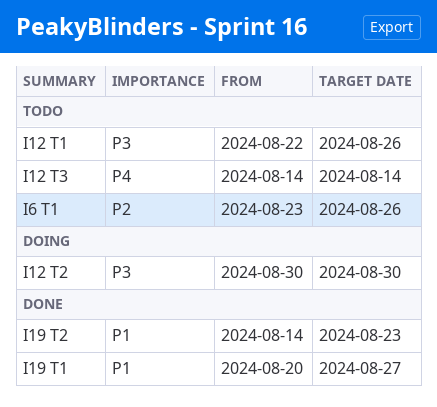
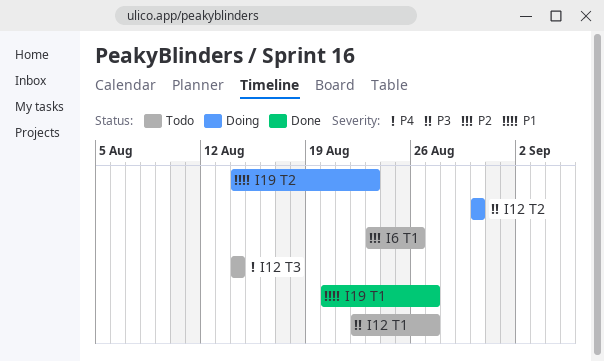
I12 T1, due: Aug 26 -> Aug 27
I19 T2, status: Done -> Doing

